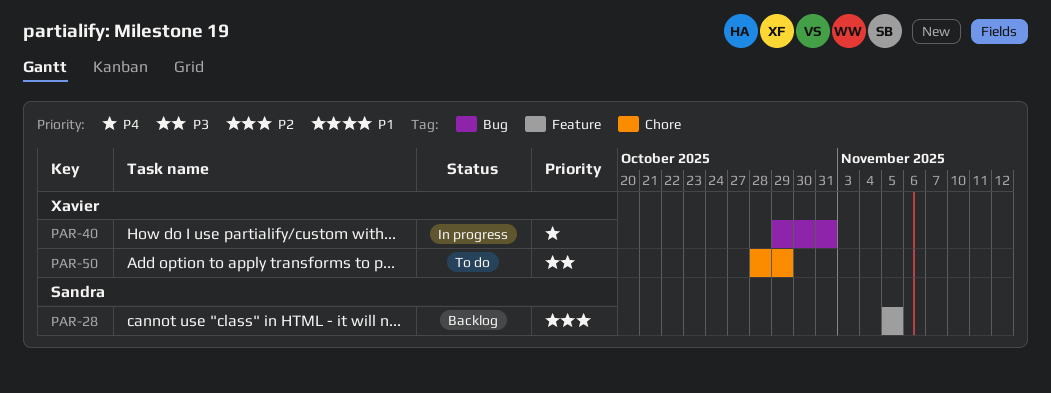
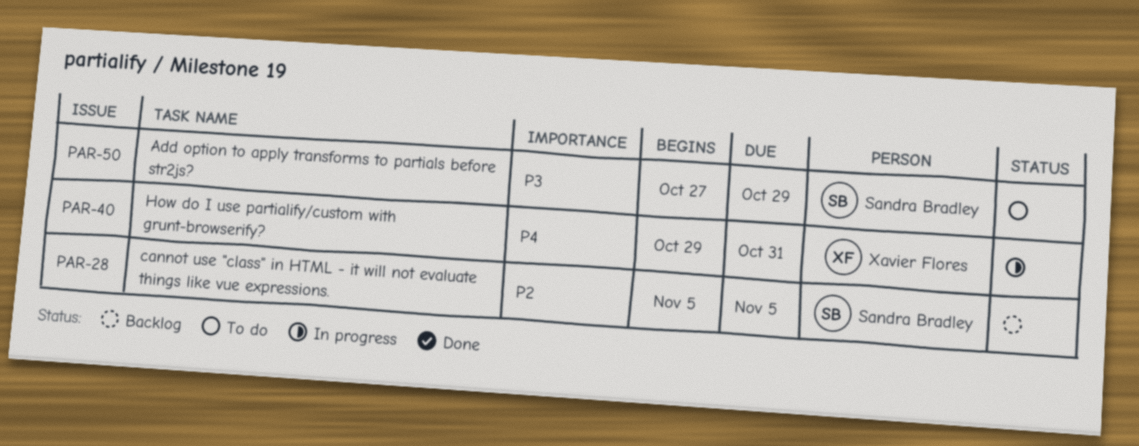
PAR-50, owner: Xavier Flores -> Sandra Bradley
PAR-50, start: Oct 28 -> Oct 27

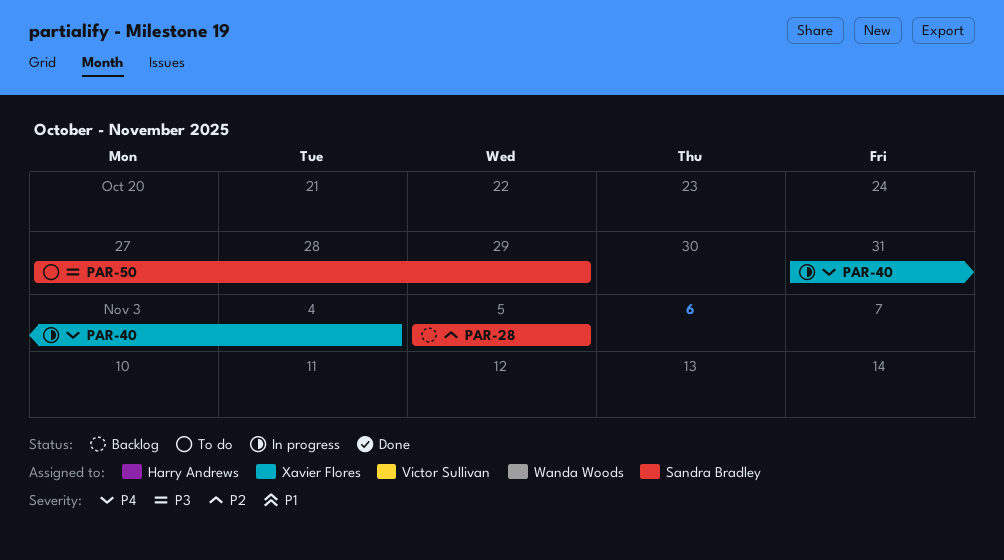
PAR-40, start: Oct 29 -> Oct 31
PAR-40, due: Oct 31 -> Nov 4

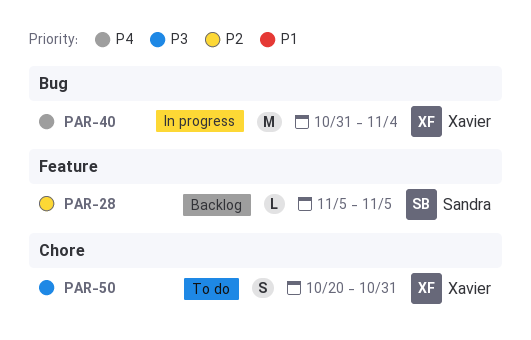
PAR-50, owner: Sandra Bradley -> Xavier Flores
PAR-50, start: Oct 27 -> Oct 20
PAR-50, due: Oct 29 -> Oct 31

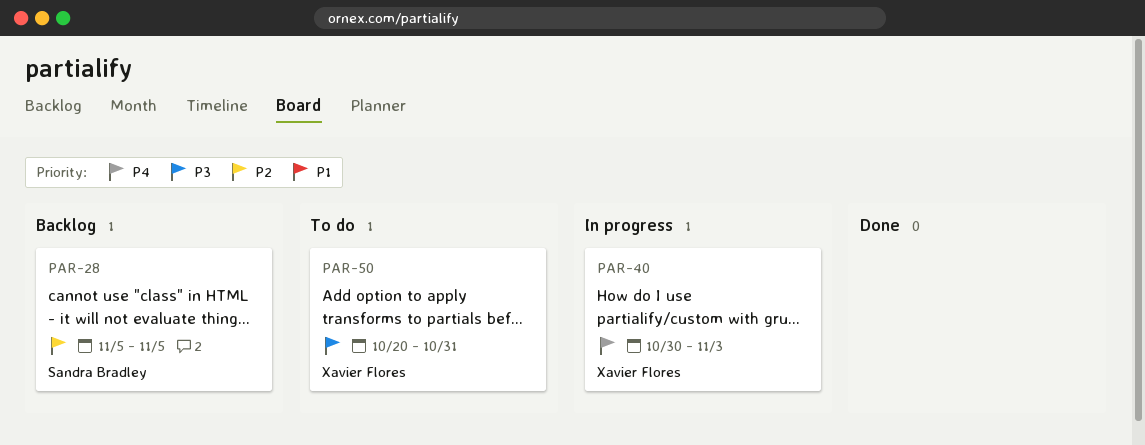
PAR-40, start: Oct 31 -> Oct 30
PAR-40, due: Nov 4 -> Nov 3

